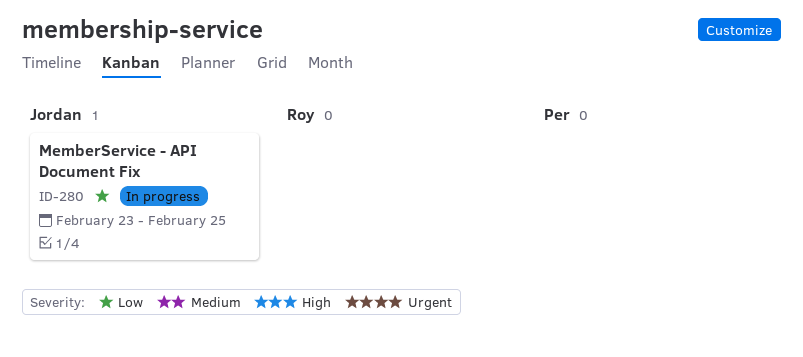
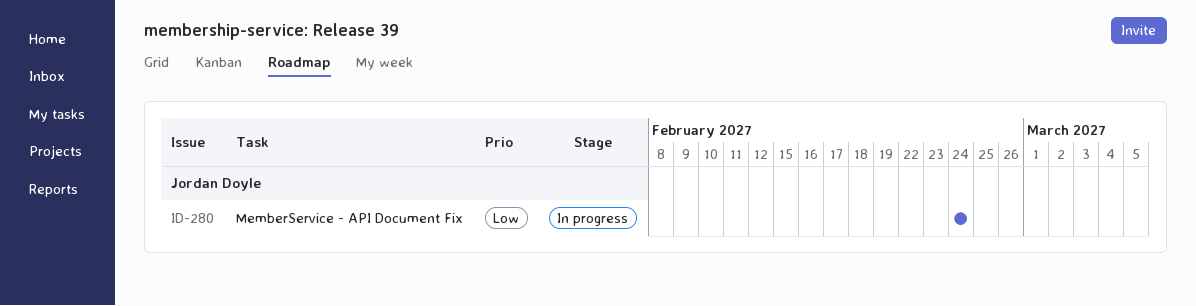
ID-280, start: Feb 23 -> Feb 24
ID-280, due: Feb 25 -> Feb 24

